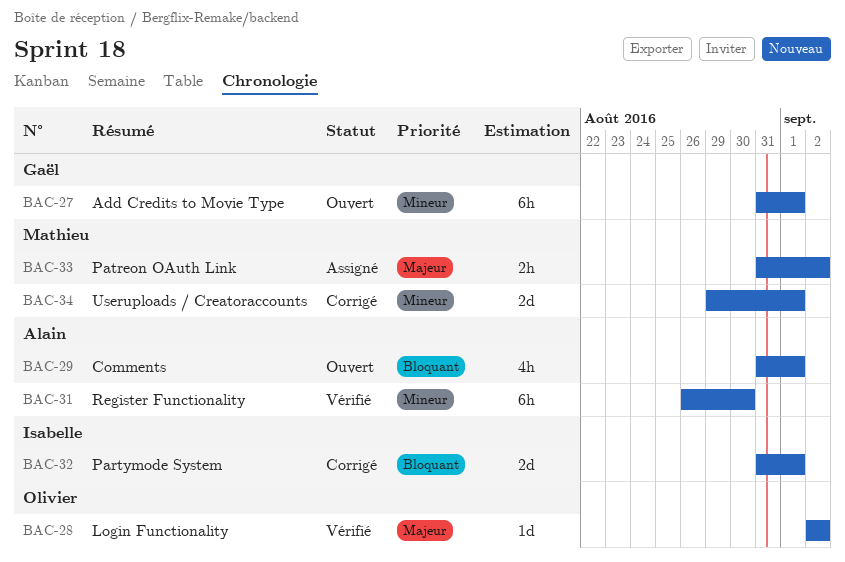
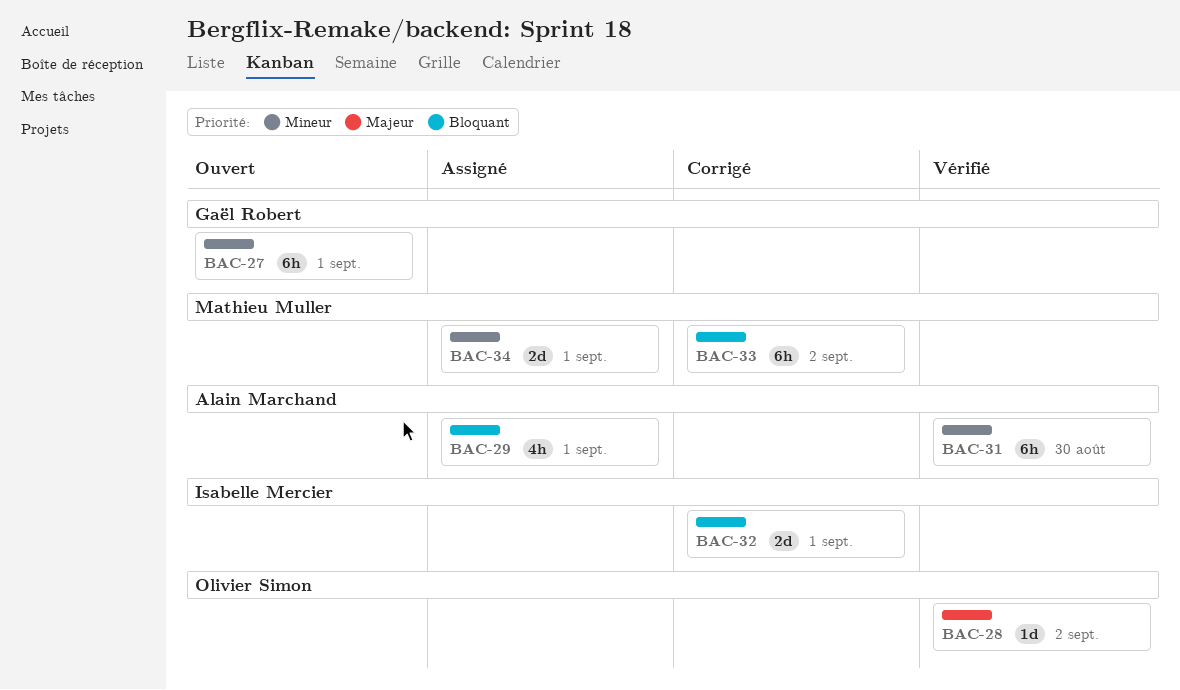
BAC-29, status: Ouvert -> Assigné
BAC-33, status: Assigné -> Corrigé
BAC-33, priority: Majeur -> Bloquant
BAC-33, estimate: 2h -> 6h
BAC-34, status: Corrigé -> Assigné

